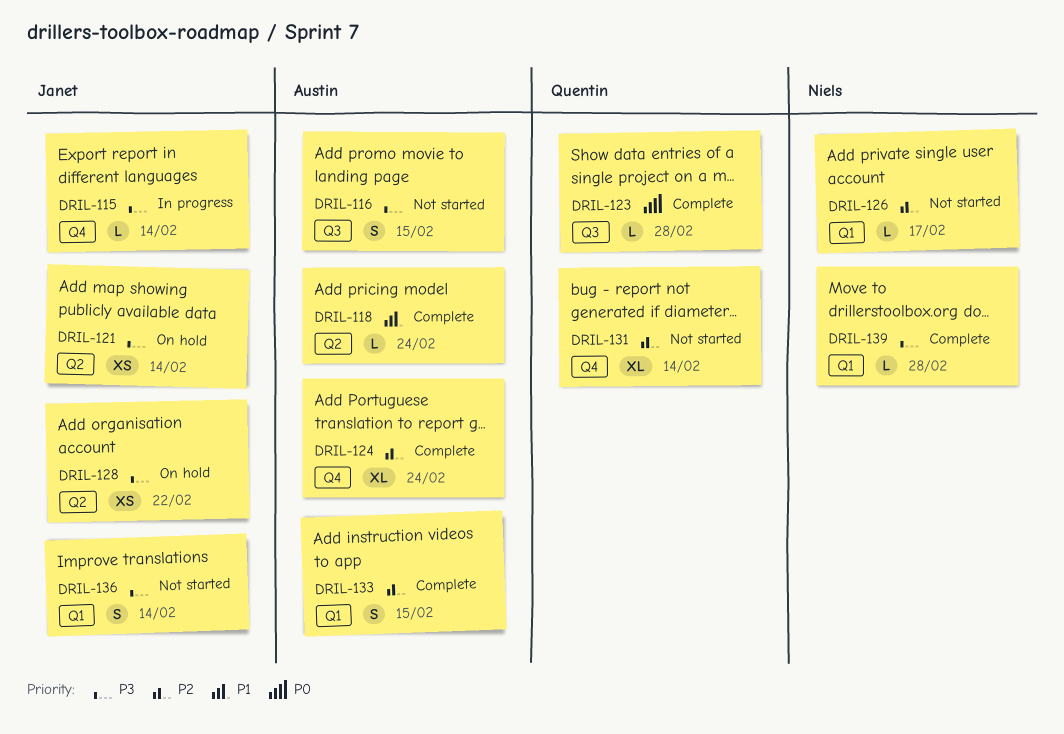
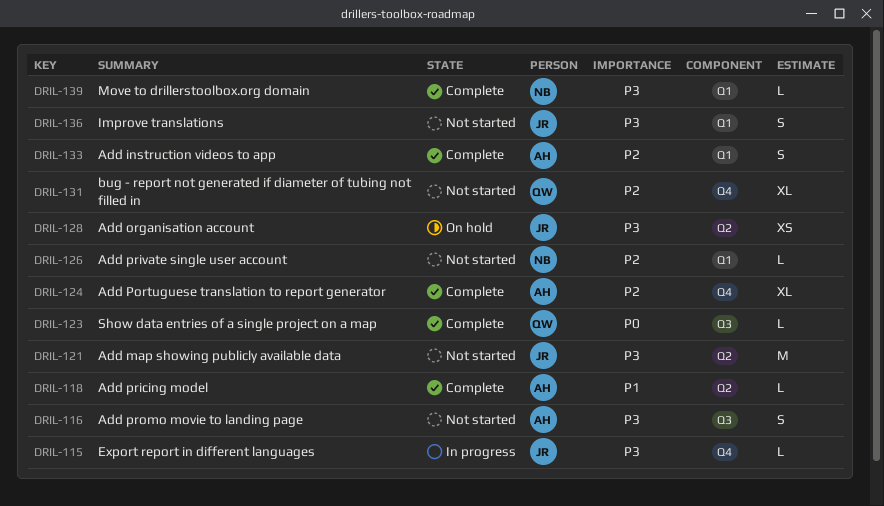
DRIL-121, status: On hold -> Not started
DRIL-121, estimate: XS -> M

